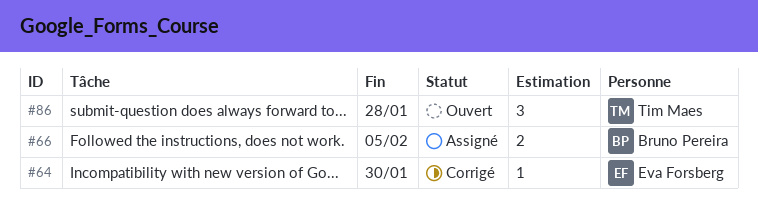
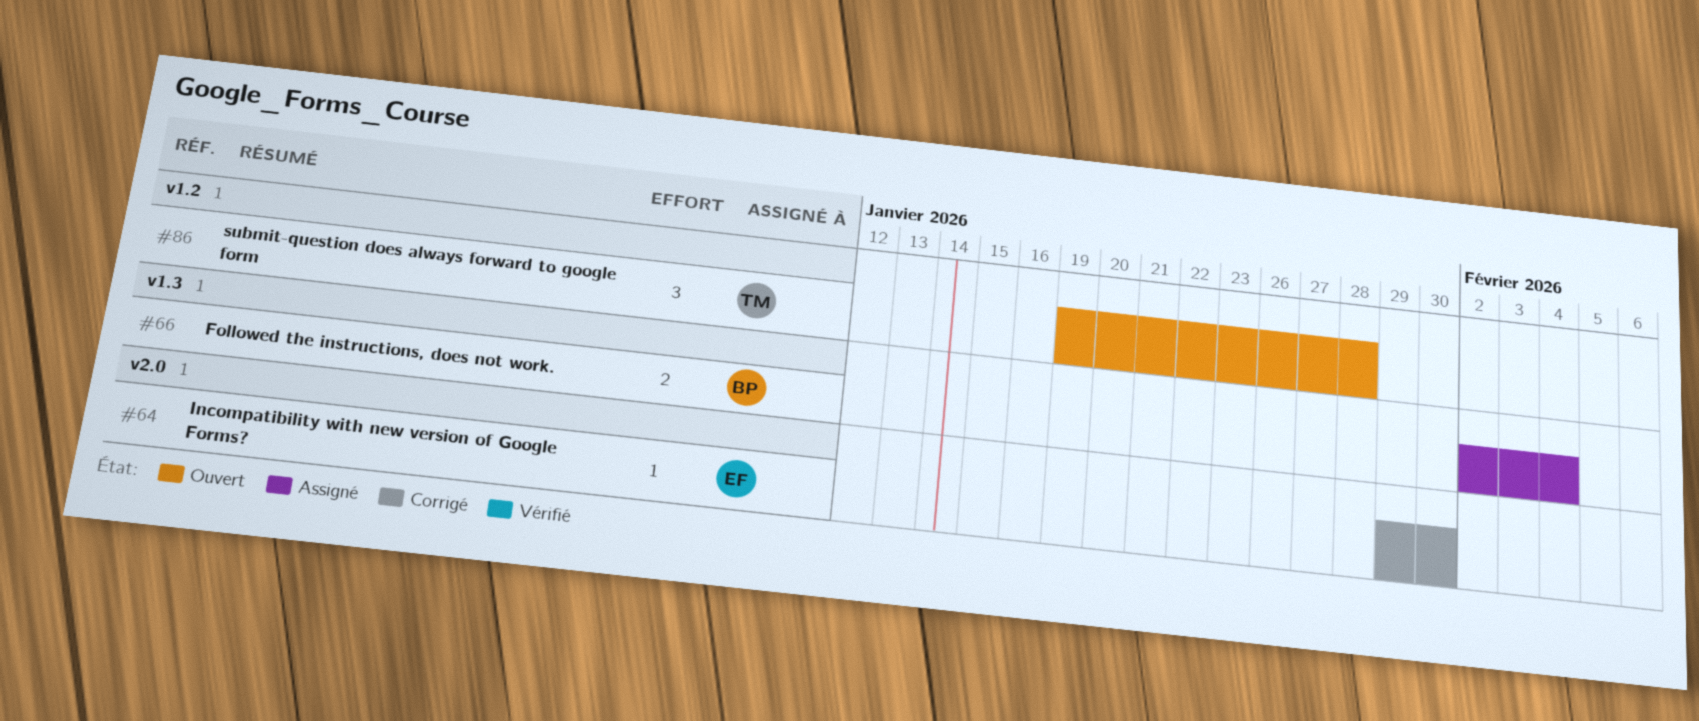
#66, due: Feb 5 -> Feb 4

